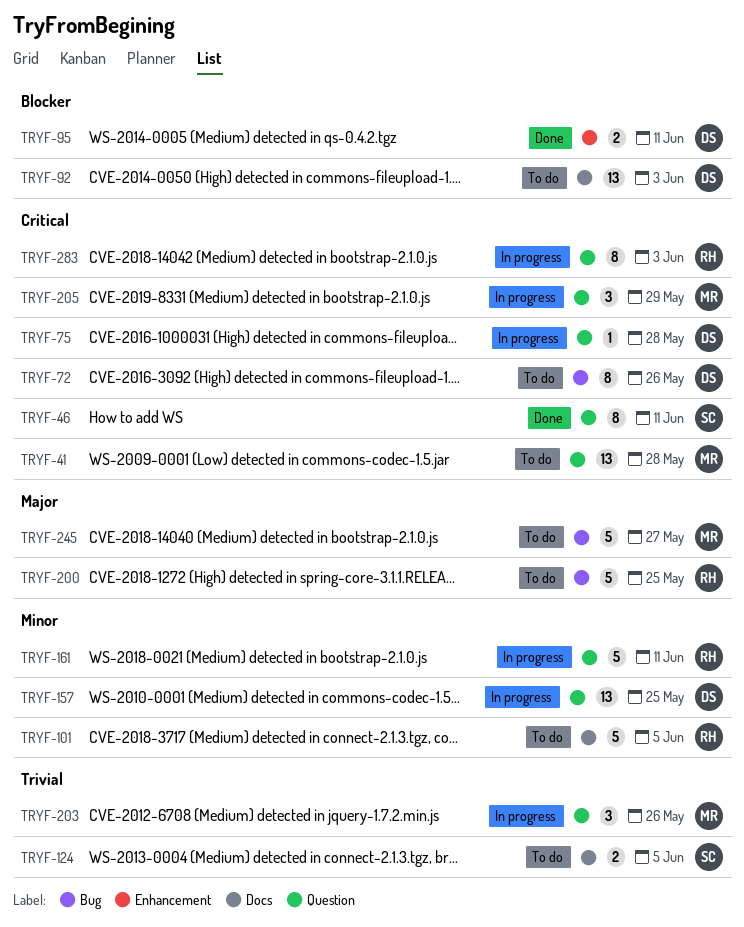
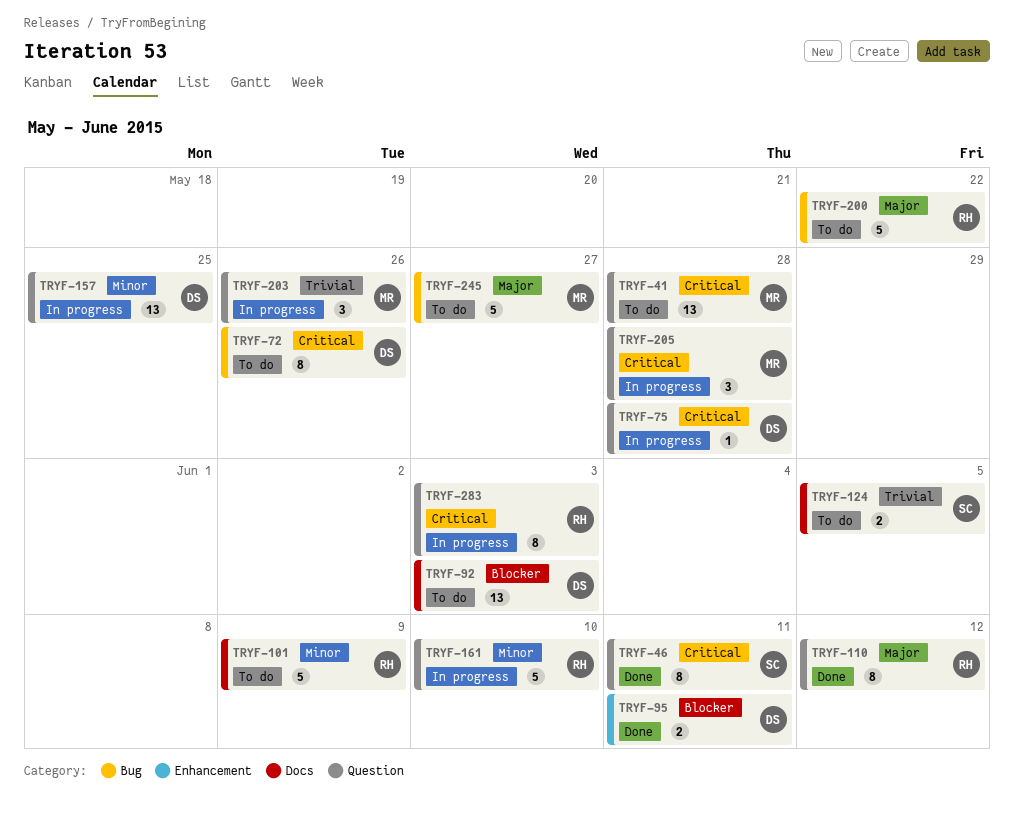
TRYF-101, due: Jun 5 -> Jun 9
TRYF-110: none -> present
TRYF-161, due: Jun 11 -> Jun 10
TRYF-200, due: May 25 -> May 22
TRYF-205, due: May 29 -> May 28

